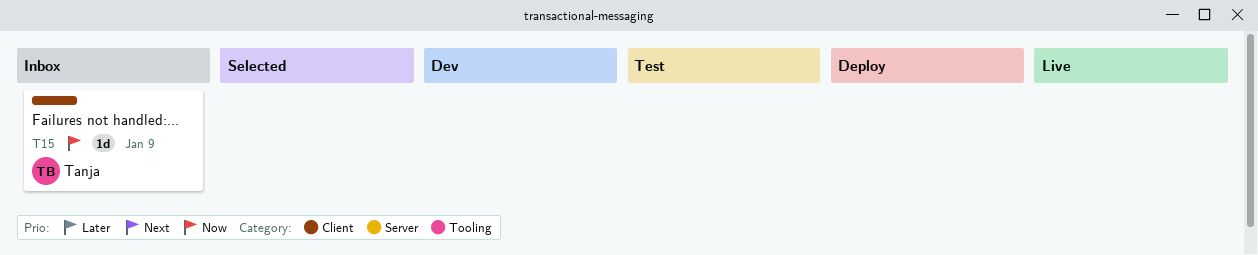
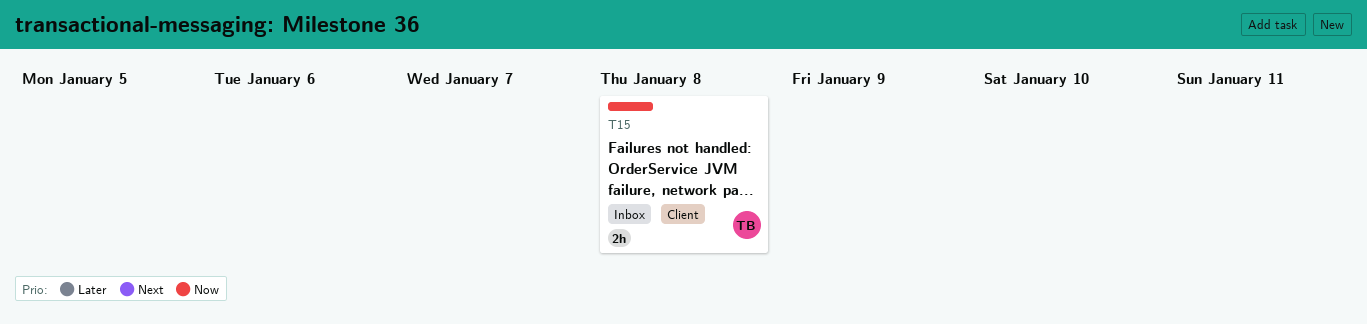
T15, estimate: 1d -> 2h
T15, due: Jan 9 -> Jan 8

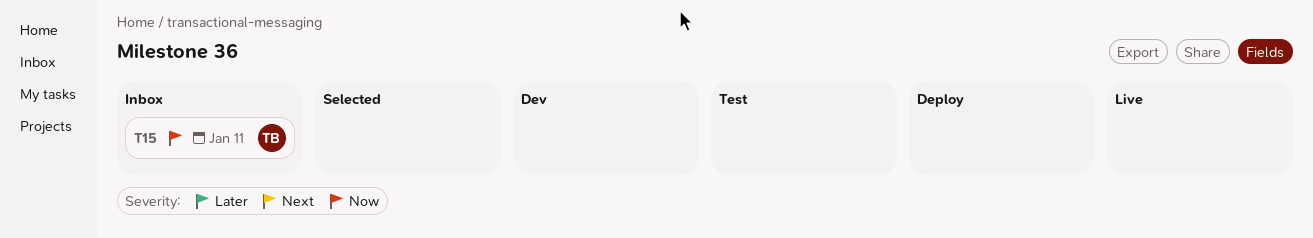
T15, due: Jan 8 -> Jan 11

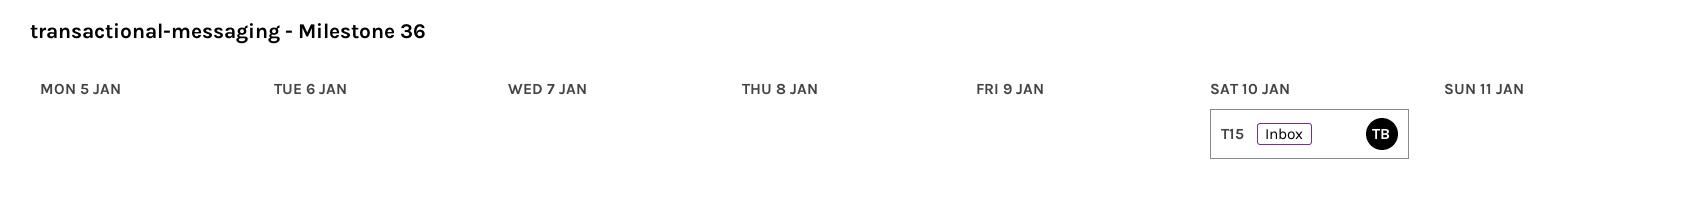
T15, due: Jan 11 -> Jan 10

